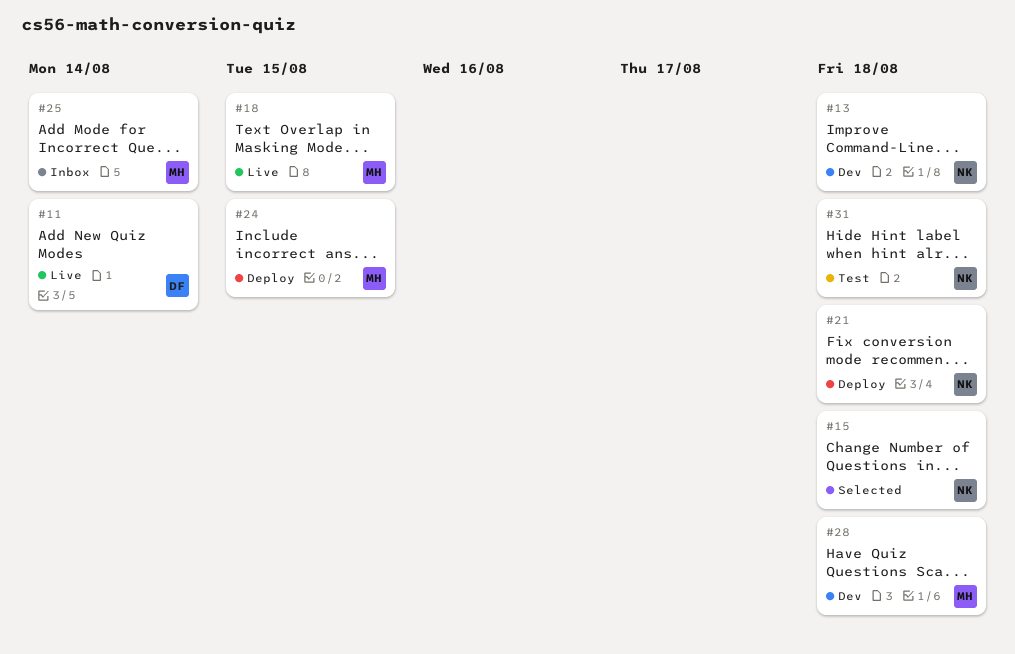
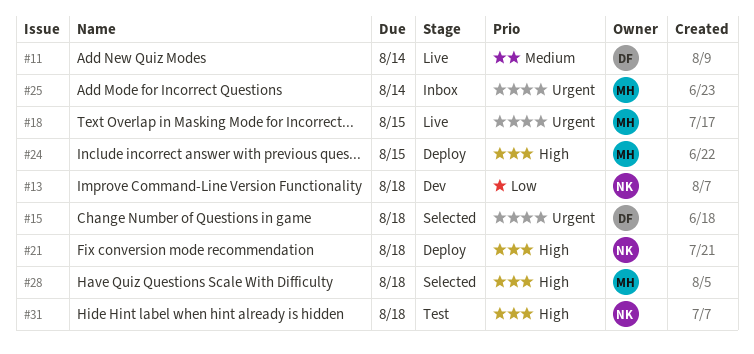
#15, owner: NK -> DF
#28, status: Dev -> Selected

